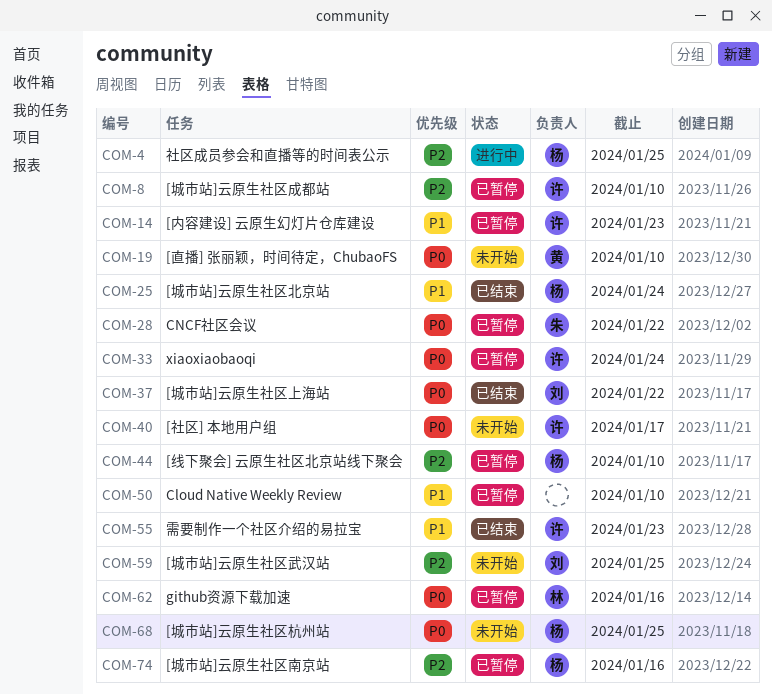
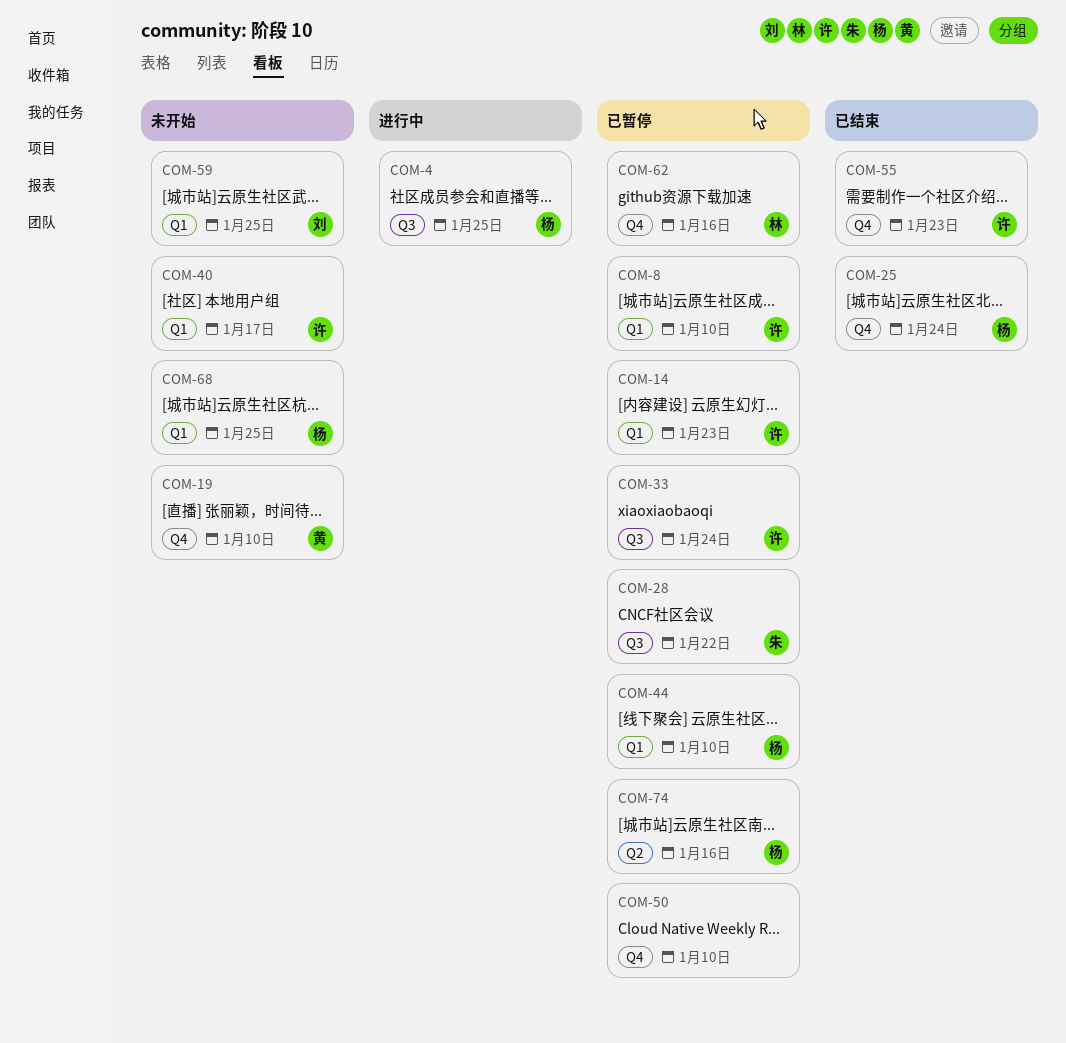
COM-37: present -> none

